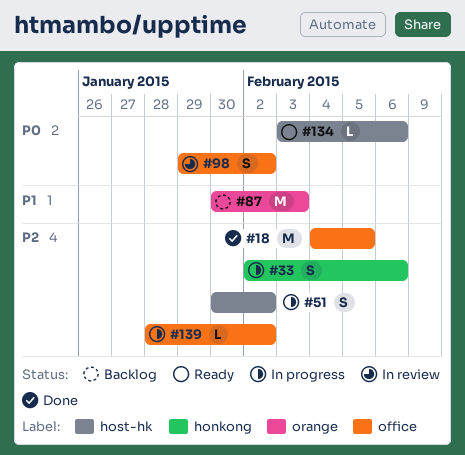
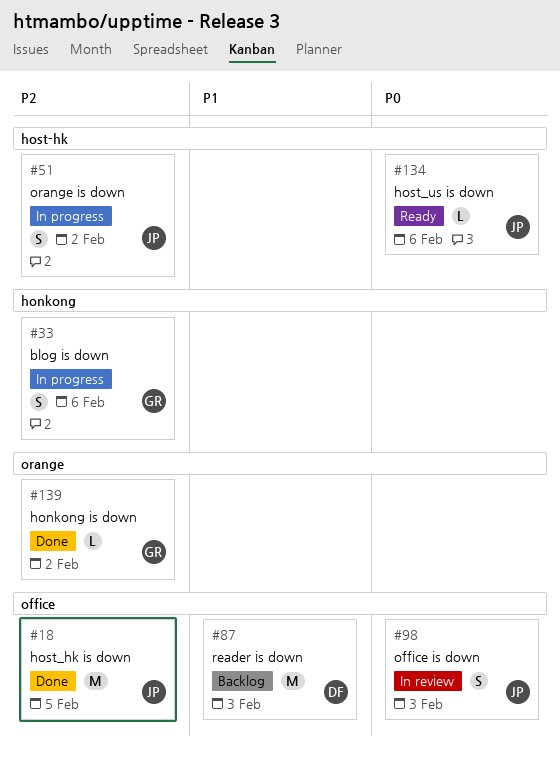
#87, label: orange -> office
#98, due: Feb 2 -> Feb 3
#139, status: In progress -> Done
#139, label: office -> orange

